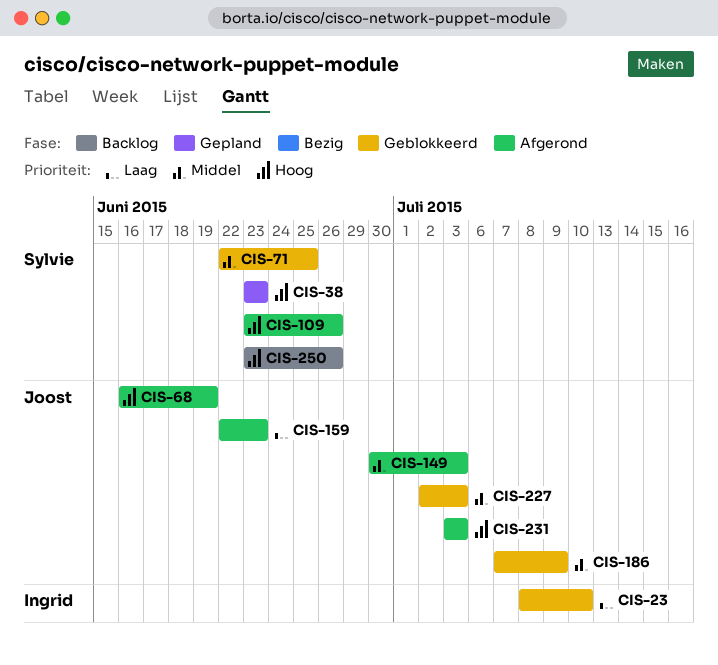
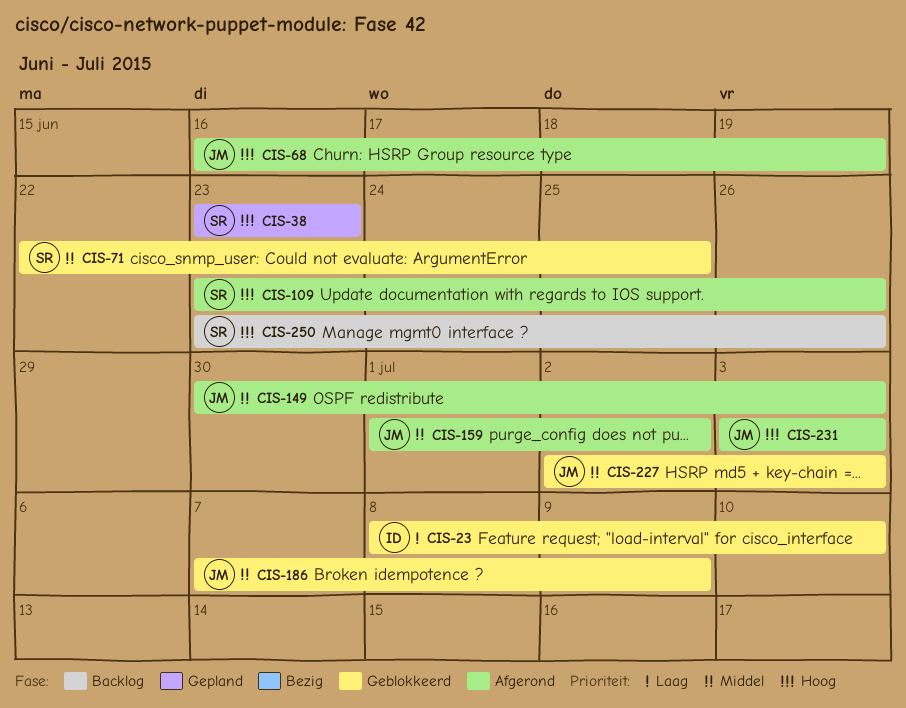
CIS-159, priority: Laag -> Middel
CIS-159, start: Jun 22 -> Jul 1
CIS-159, due: Jun 23 -> Jul 2

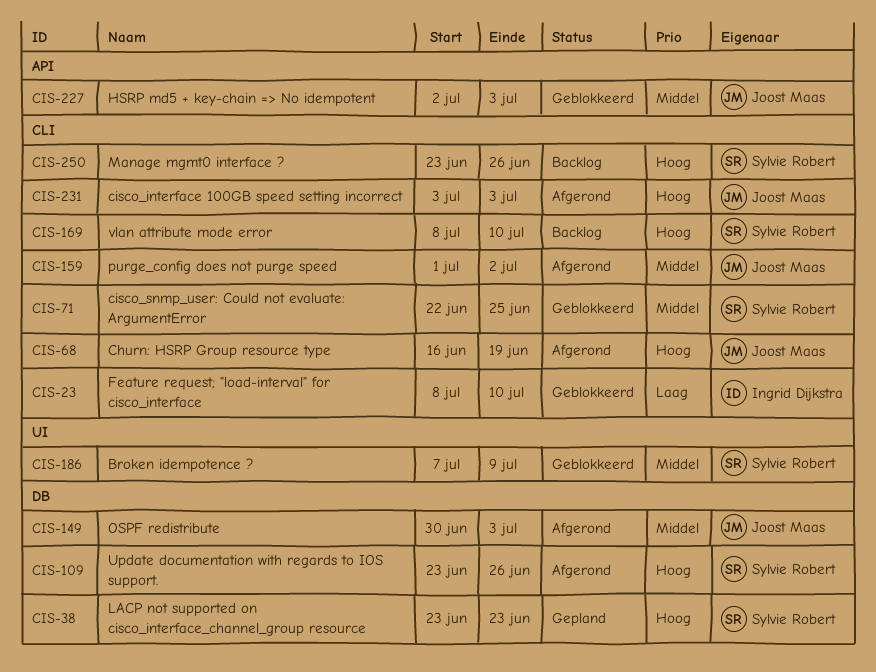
CIS-169: none -> present
CIS-186, owner: Joost Maas -> Sylvie Robert

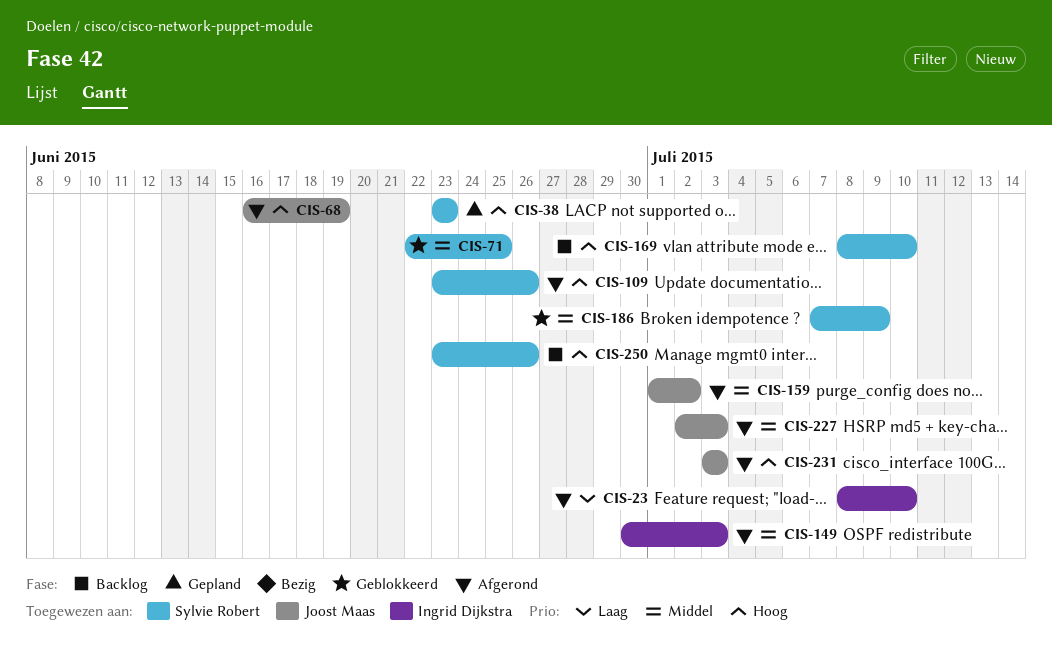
CIS-23, status: Geblokkeerd -> Afgerond
CIS-149, owner: Joost Maas -> Ingrid Dijkstra
CIS-227, status: Geblokkeerd -> Afgerond

